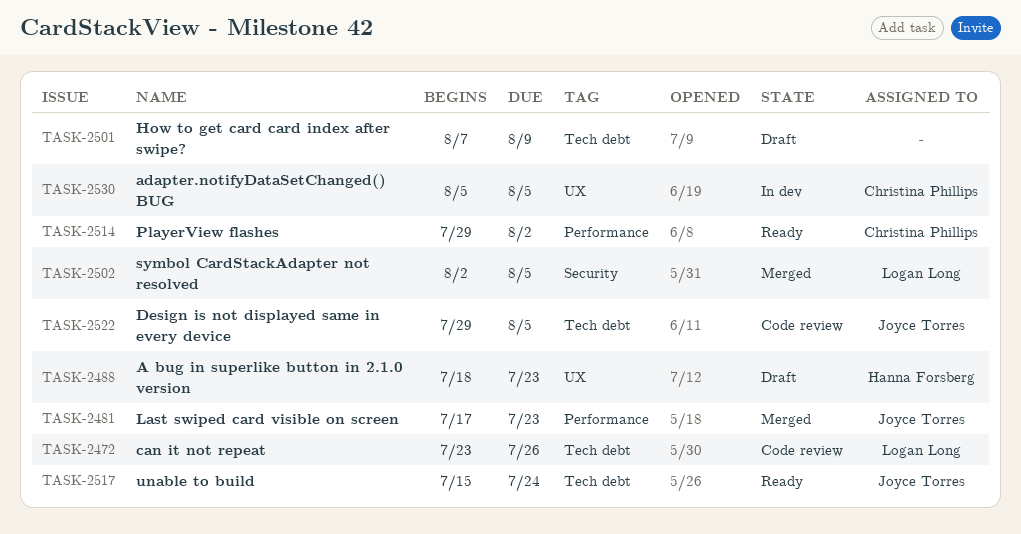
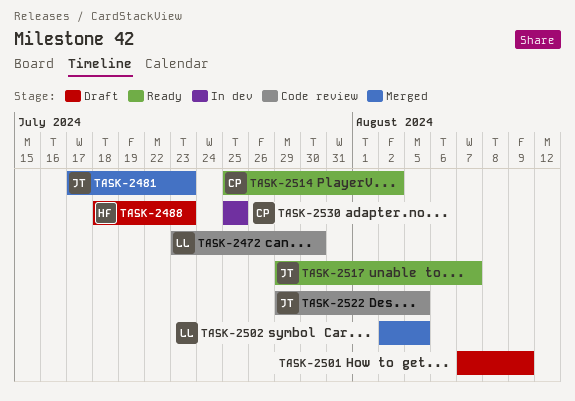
TASK-2472, due: Jul 26 -> Jul 30
TASK-2514, start: Jul 29 -> Jul 25
TASK-2517, start: Jul 15 -> Jul 29
TASK-2517, due: Jul 24 -> Aug 7
TASK-2530, start: Aug 5 -> Jul 25
TASK-2530, due: Aug 5 -> Jul 25

